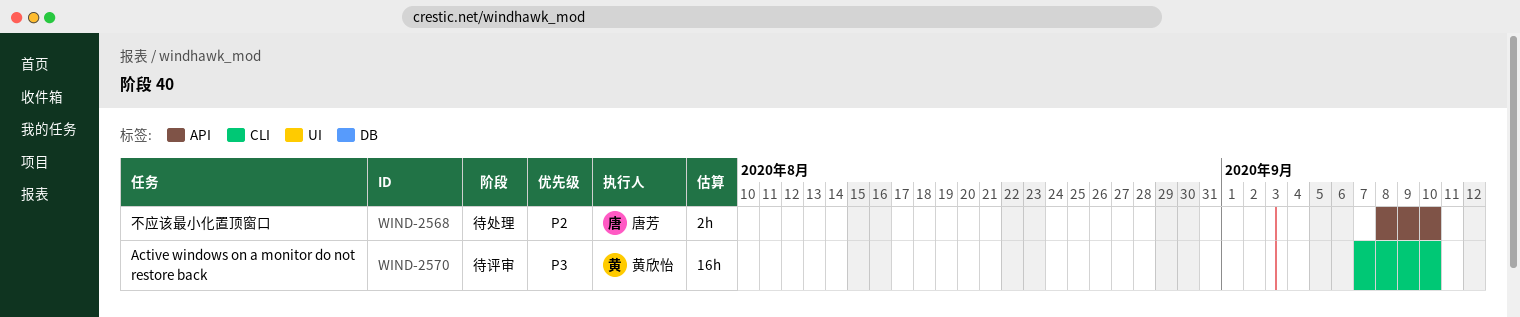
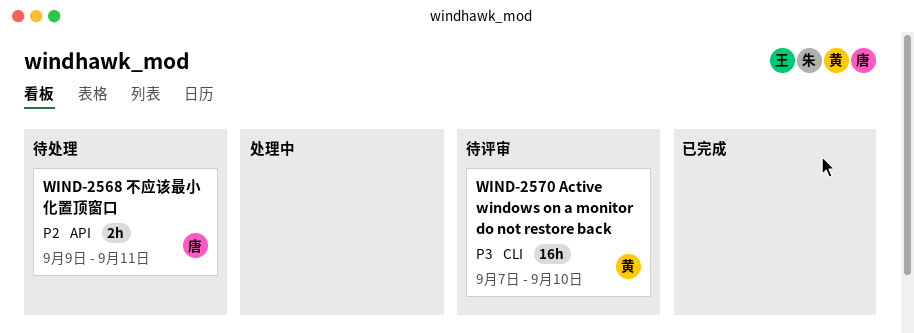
WIND-2568, start: Sep 8 -> Sep 9
WIND-2568, due: Sep 10 -> Sep 11

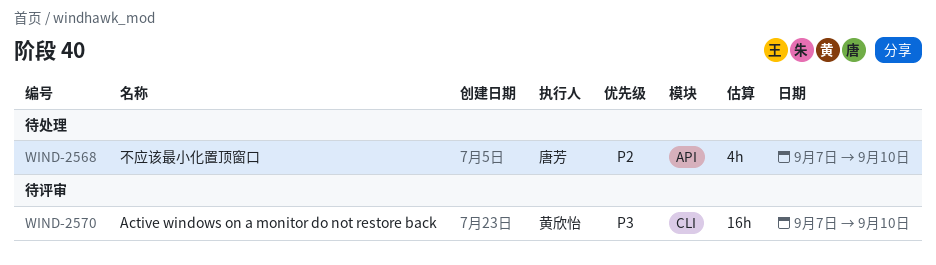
WIND-2568, estimate: 2h -> 4h
WIND-2568, start: Sep 9 -> Sep 7
WIND-2568, due: Sep 11 -> Sep 10

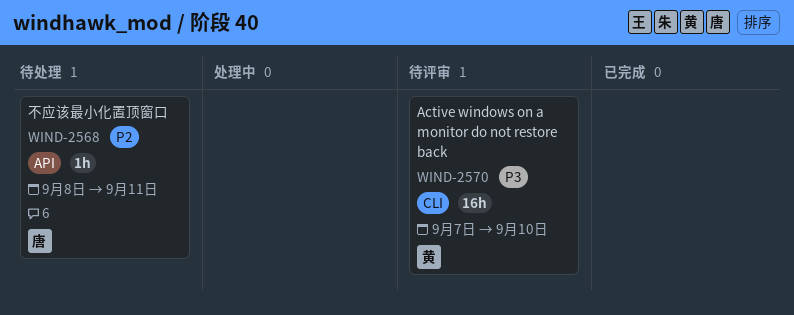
WIND-2568, estimate: 4h -> 1h
WIND-2568, start: Sep 7 -> Sep 8
WIND-2568, due: Sep 10 -> Sep 11

